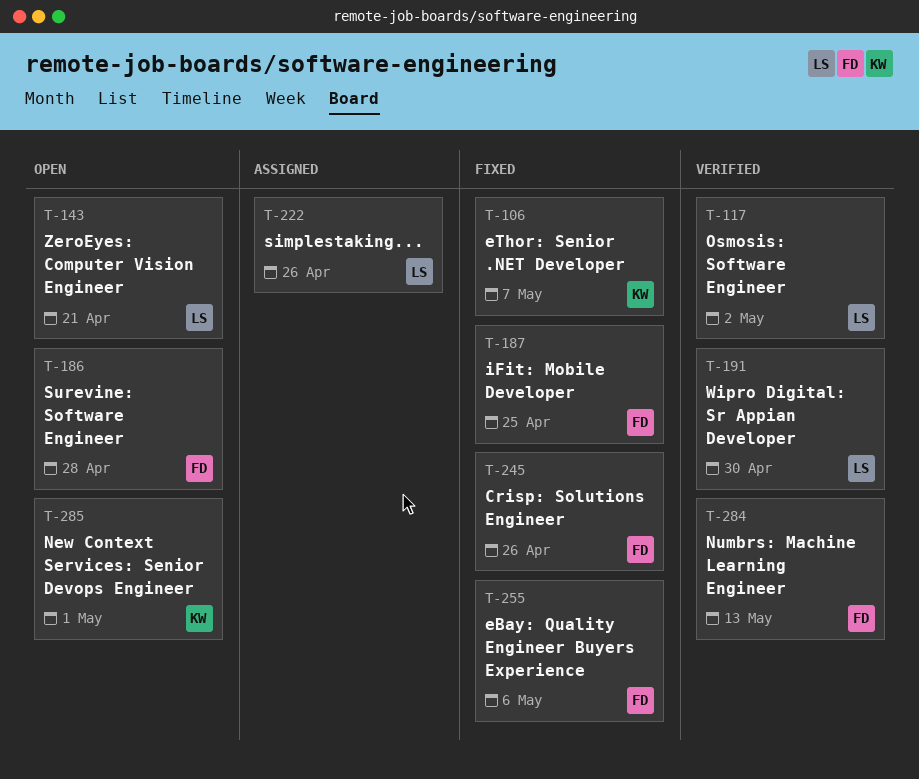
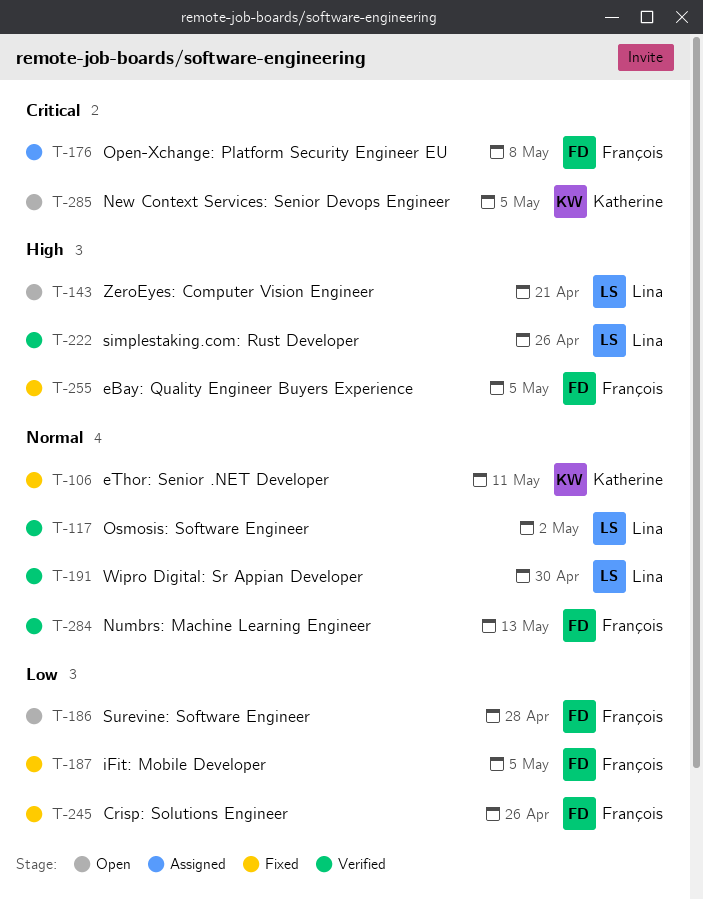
T-106, due: May 7 -> May 11
T-176: none -> present
T-187, due: Apr 25 -> May 5
T-222, status: Assigned -> Verified
T-255, due: May 6 -> May 5
T-285, due: May 1 -> May 5

